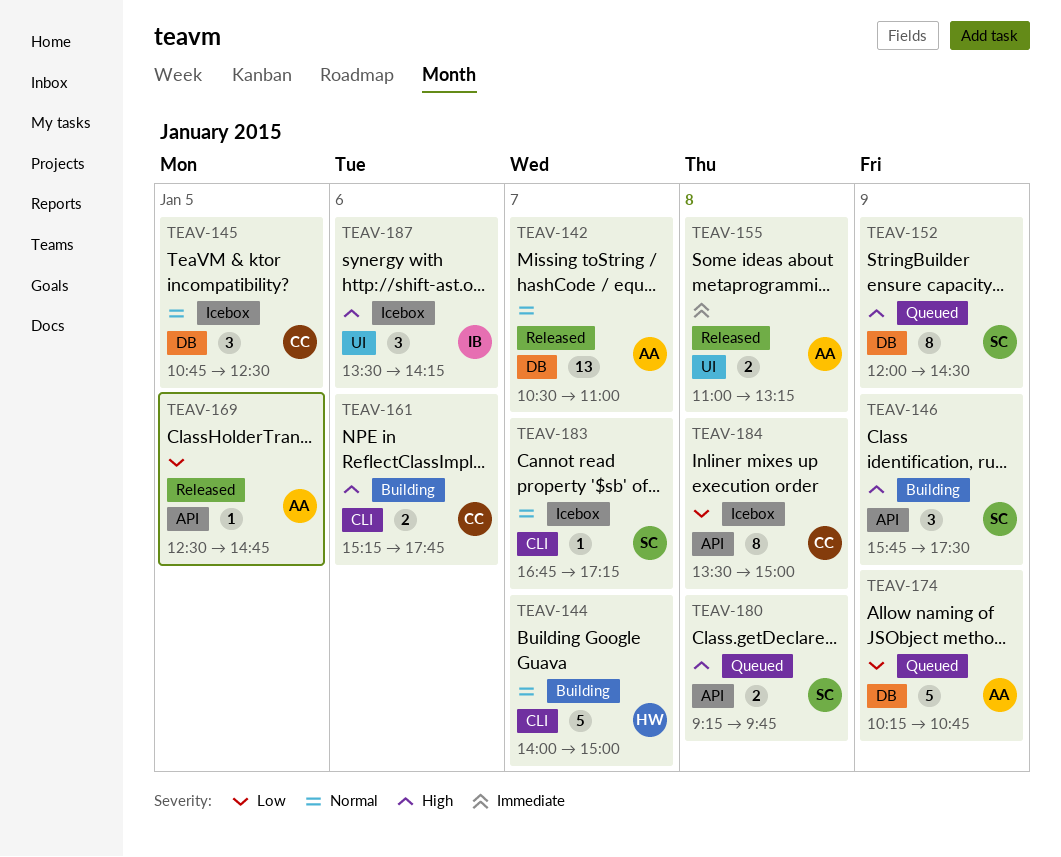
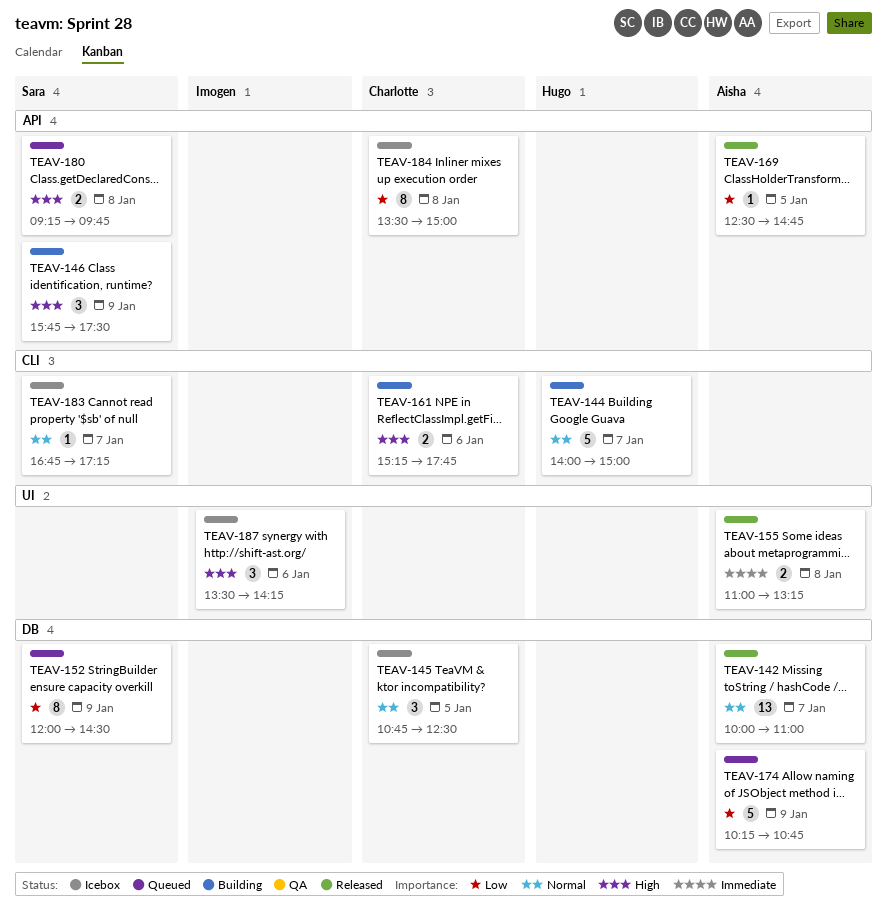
TEAV-142, begins: 10:30 -> 10:00
TEAV-152, priority: High -> Low

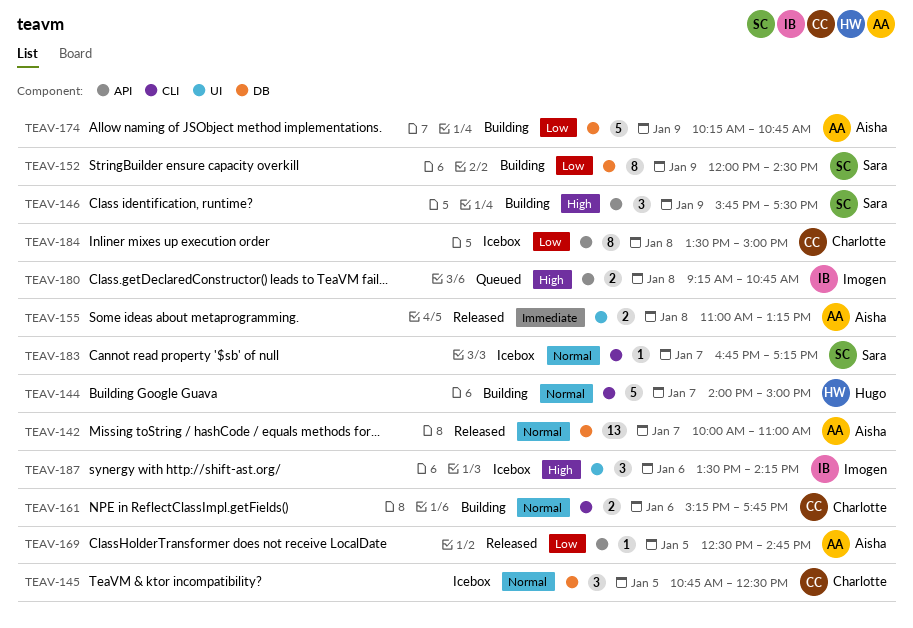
TEAV-152, status: Queued -> Building
TEAV-161, priority: High -> Normal
TEAV-174, status: Queued -> Building
TEAV-180, owner: Sara -> Imogen
TEAV-180, ends: 09:45 -> 10:45

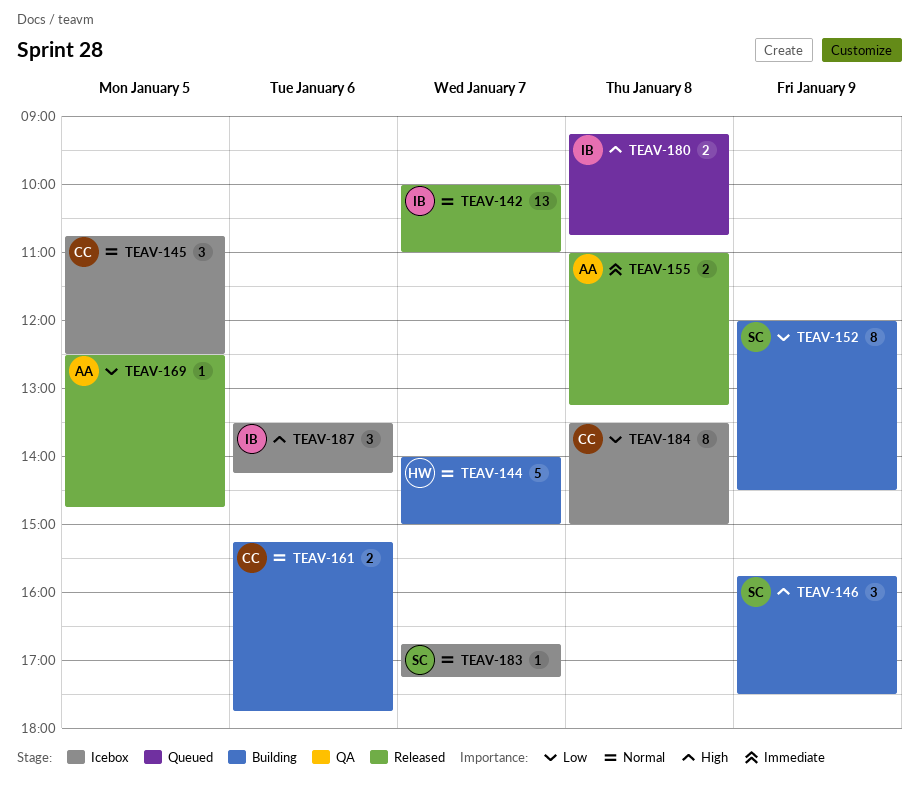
TEAV-142, owner: Aisha -> Imogen
TEAV-174: present -> none

